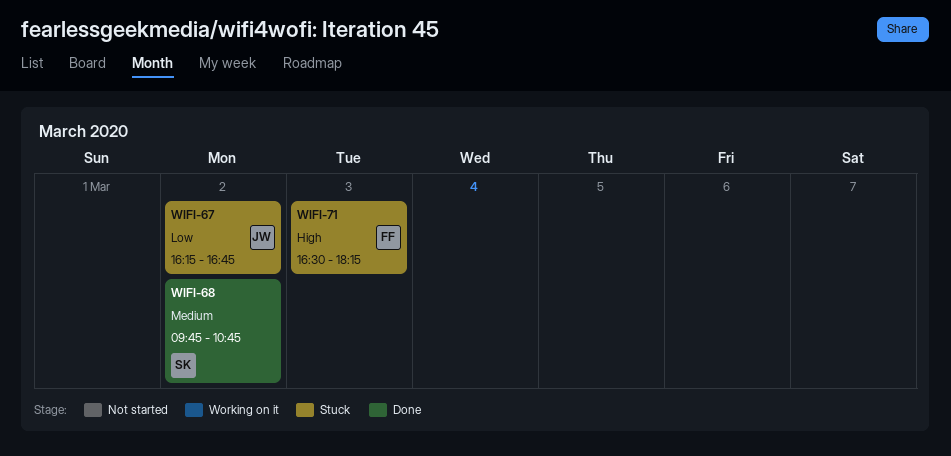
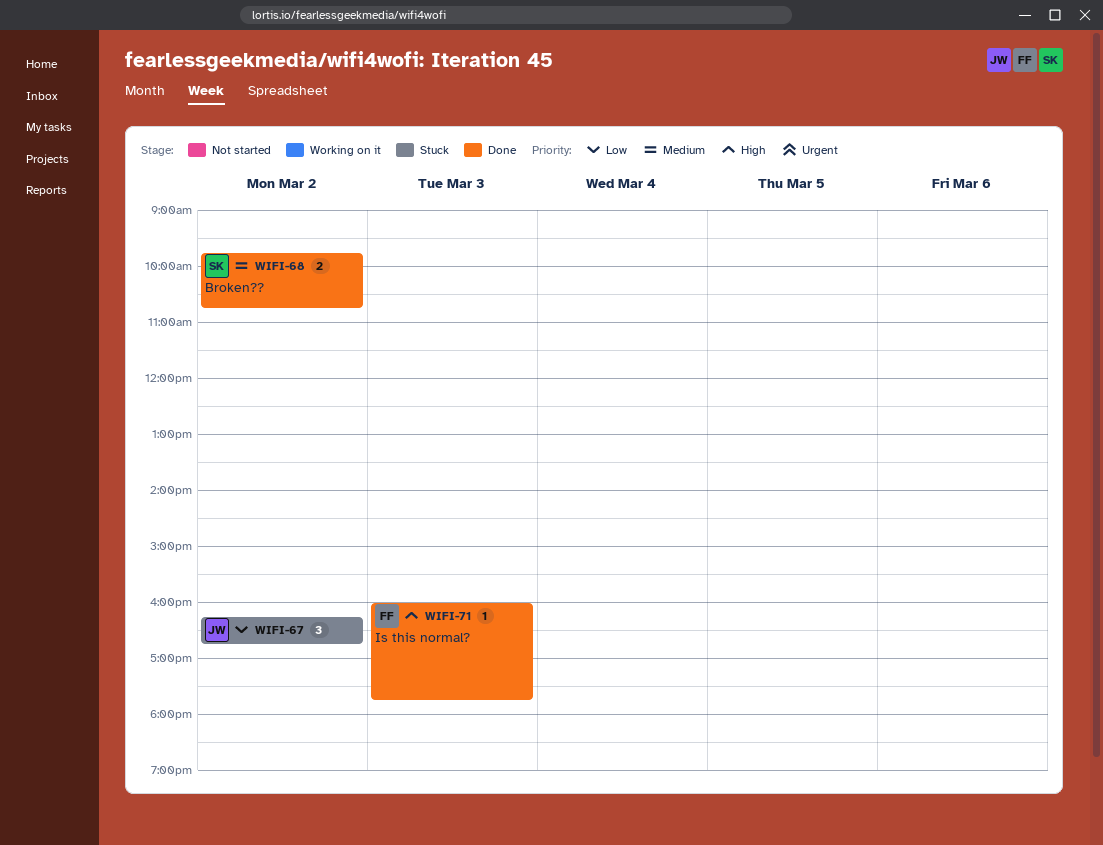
WIFI-71, status: Stuck -> Done
WIFI-71, begins: 16:30 -> 16:00
WIFI-71, ends: 18:15 -> 17:45

